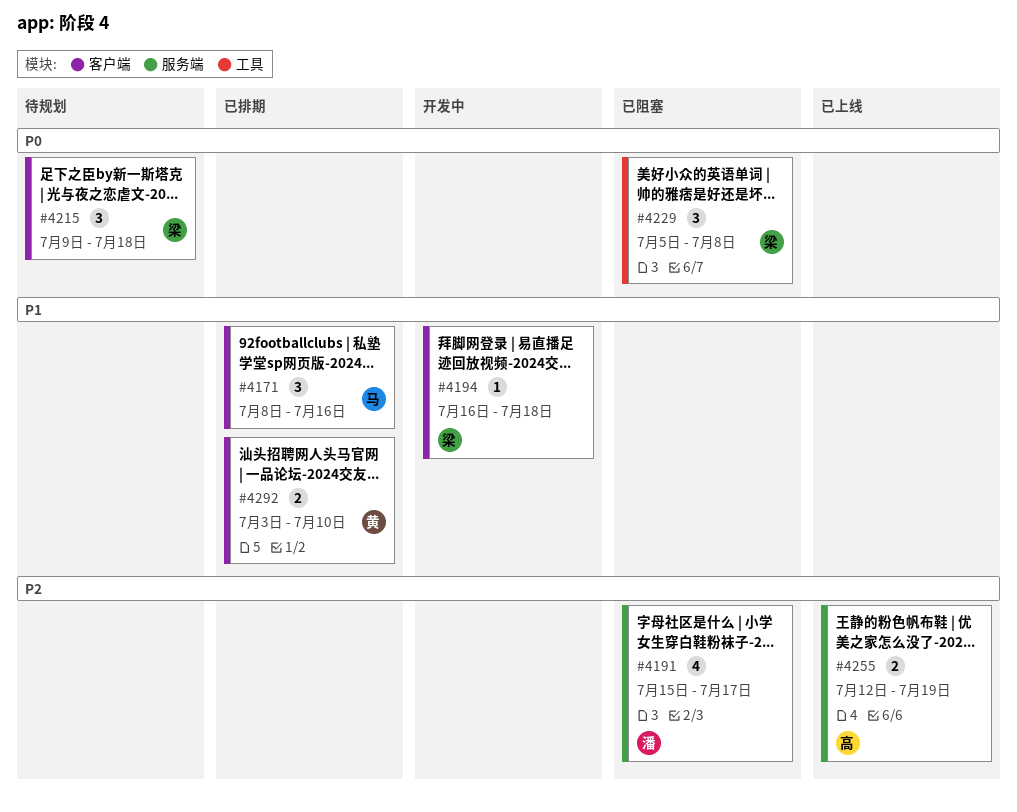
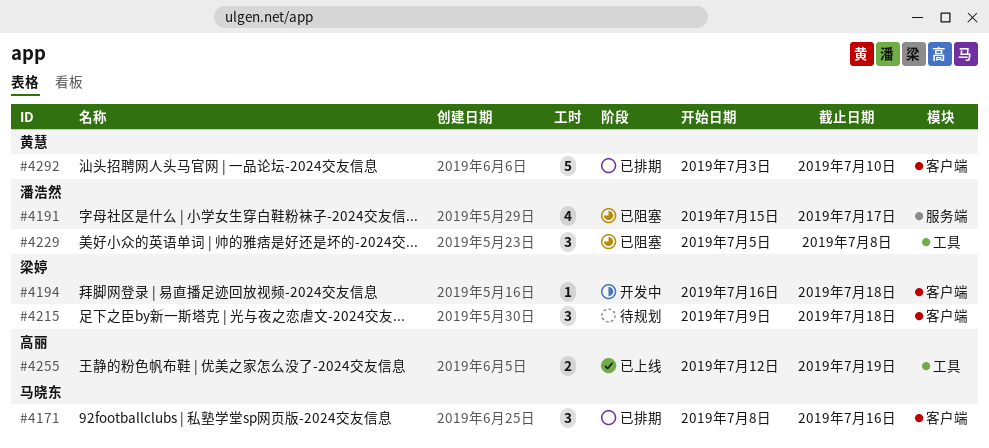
#4229, owner: 梁婷 -> 潘浩然
#4255, label: 服务端 -> 工具
#4292, estimate: 2 -> 5

